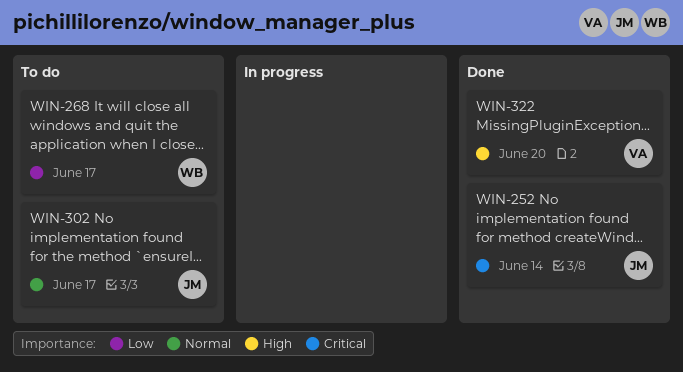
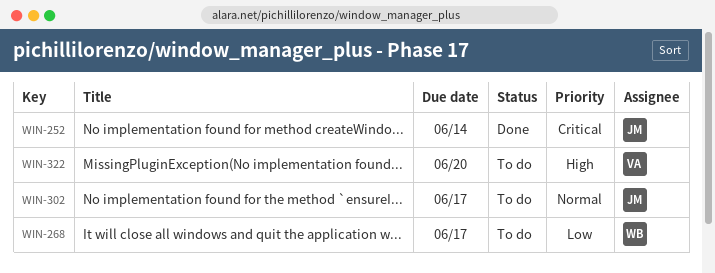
WIN-322, status: Done -> To do

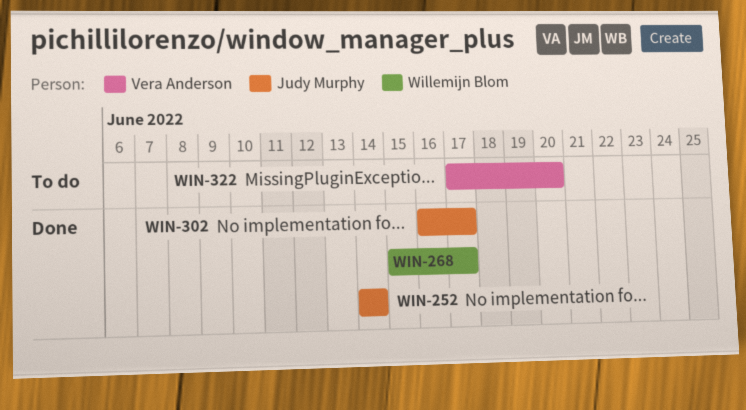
WIN-268, status: To do -> Done
WIN-302, status: To do -> Done

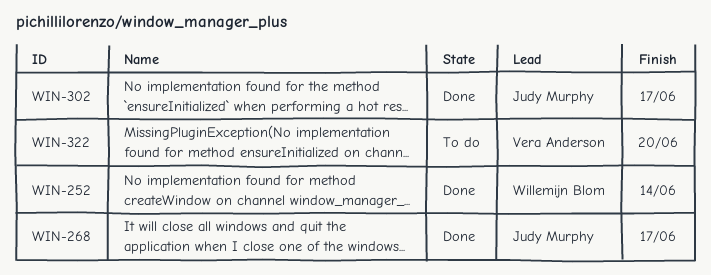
WIN-252, owner: Judy Murphy -> Willemijn Blom
WIN-268, owner: Willemijn Blom -> Judy Murphy

